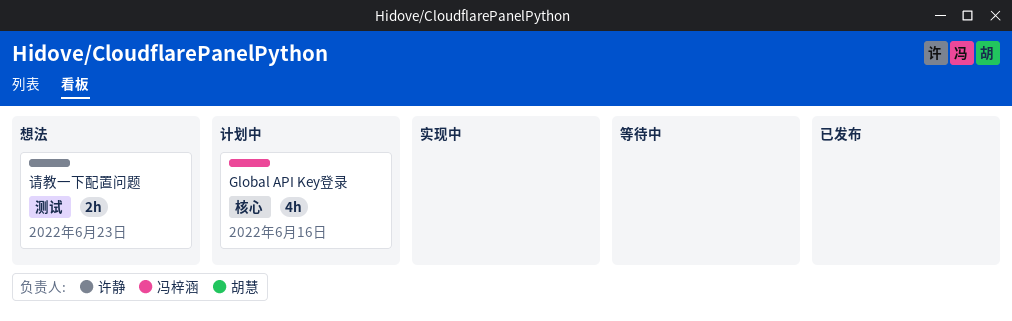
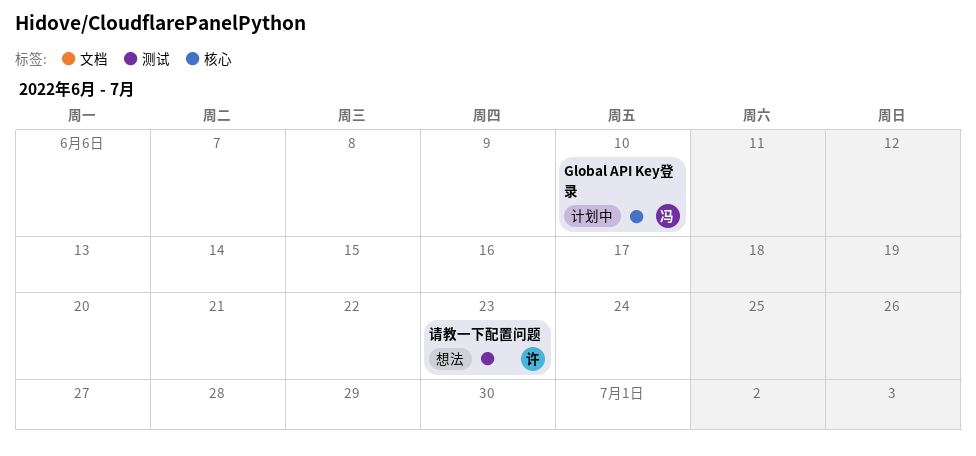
Global API Key登录, due: Jun 16 -> Jun 10

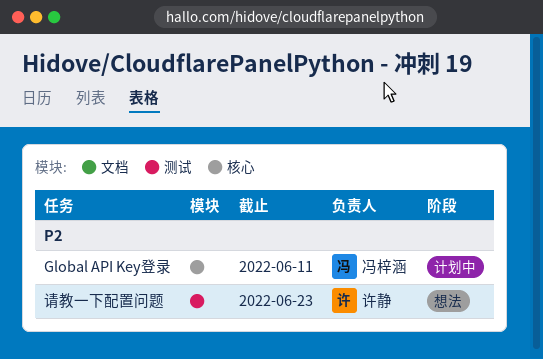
Global API Key登录, due: Jun 10 -> Jun 11

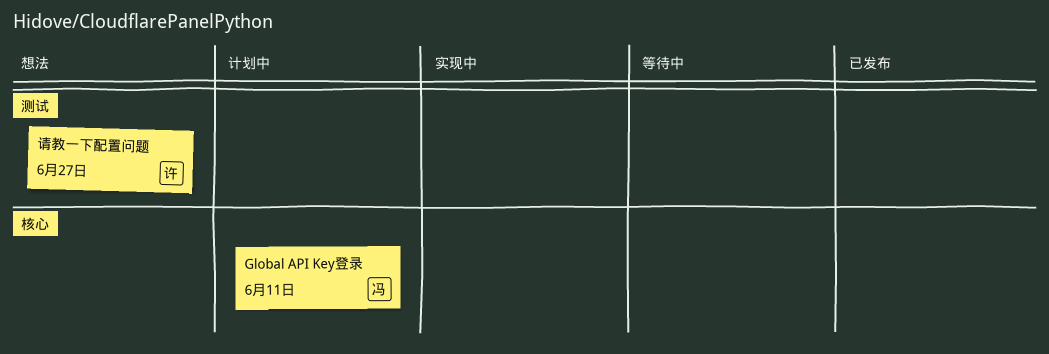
请教一下配置问题, due: Jun 23 -> Jun 27

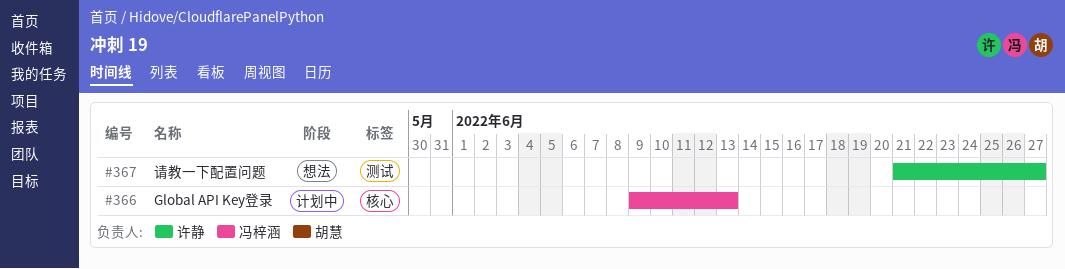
Global API Key登录, due: Jun 11 -> Jun 13

